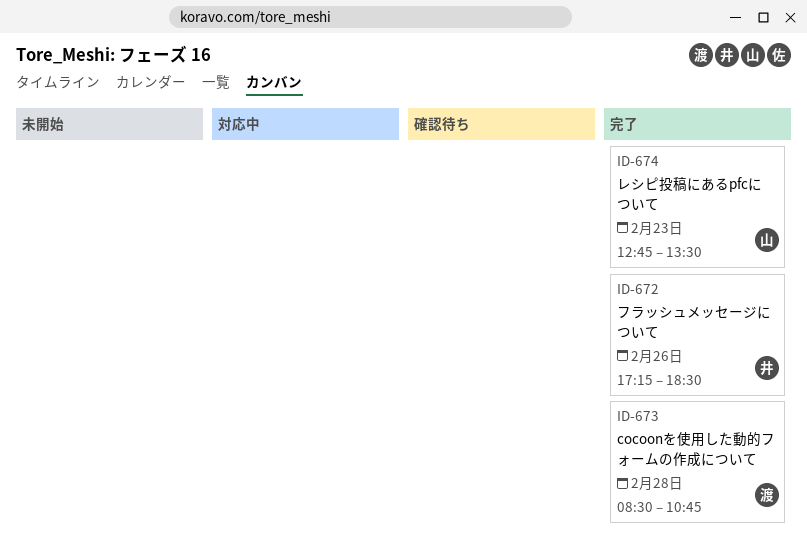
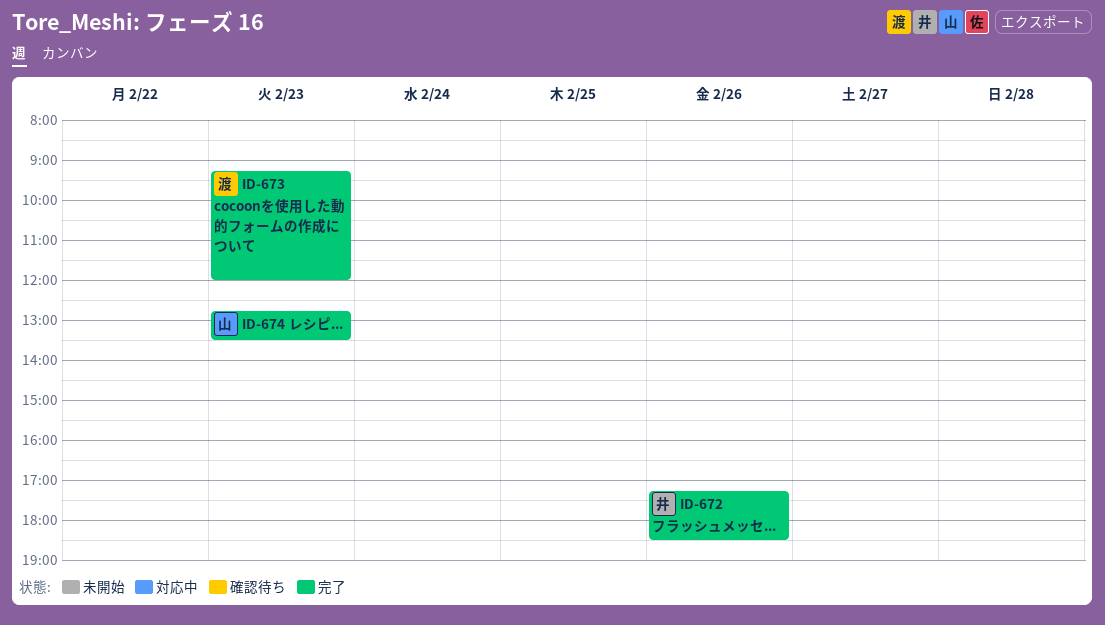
ID-673, day: Feb 28 -> Feb 23
ID-673, begins: 08:30 -> 09:15
ID-673, ends: 10:45 -> 12:00

